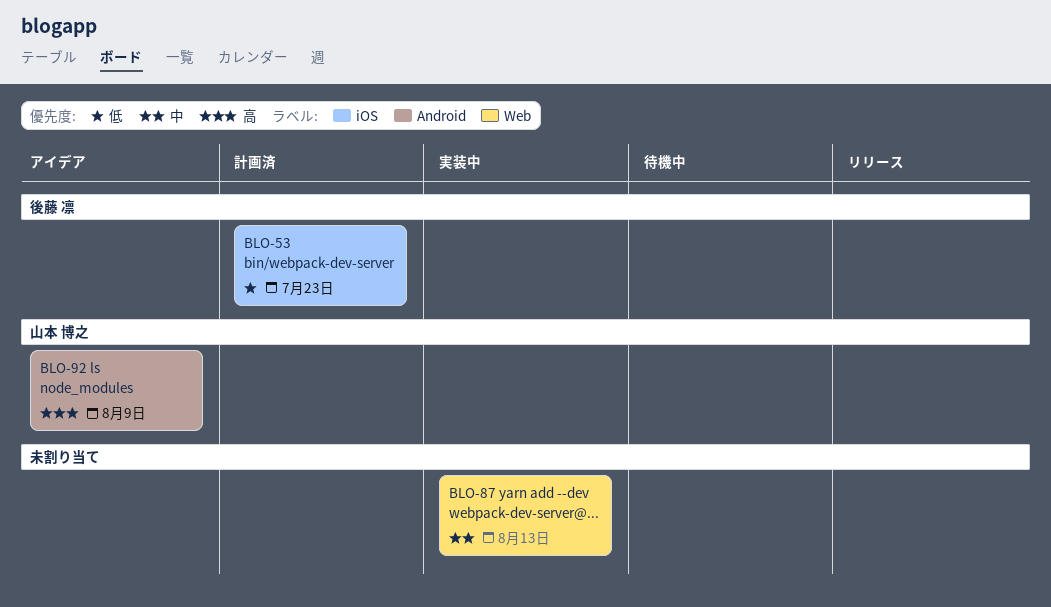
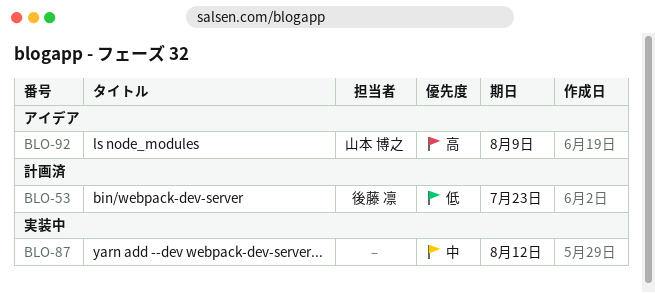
BLO-87, due: Aug 13 -> Aug 12

